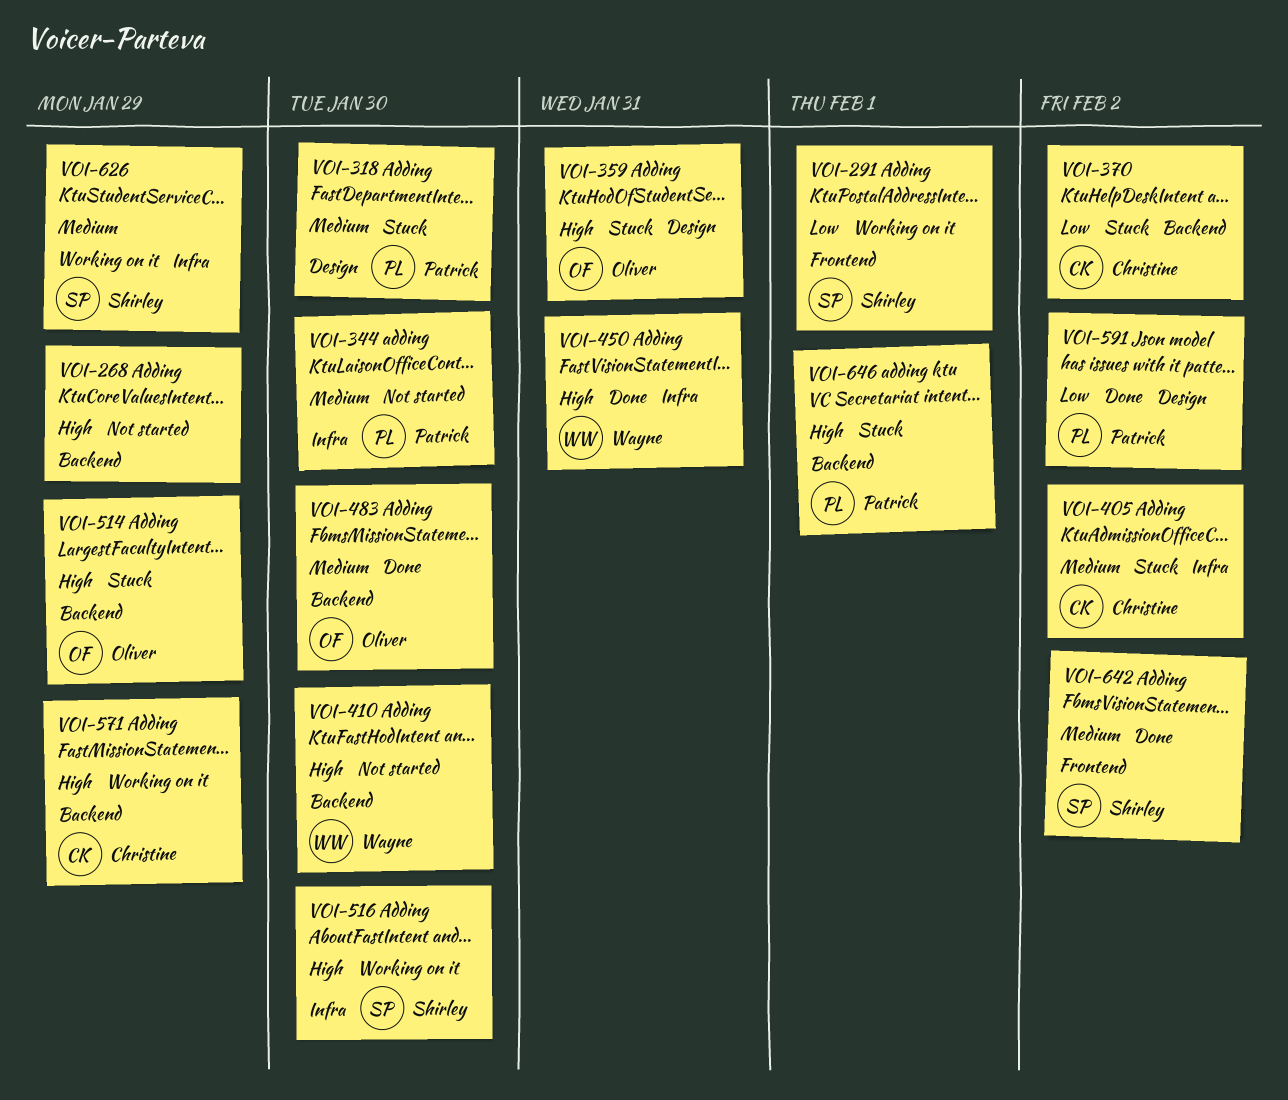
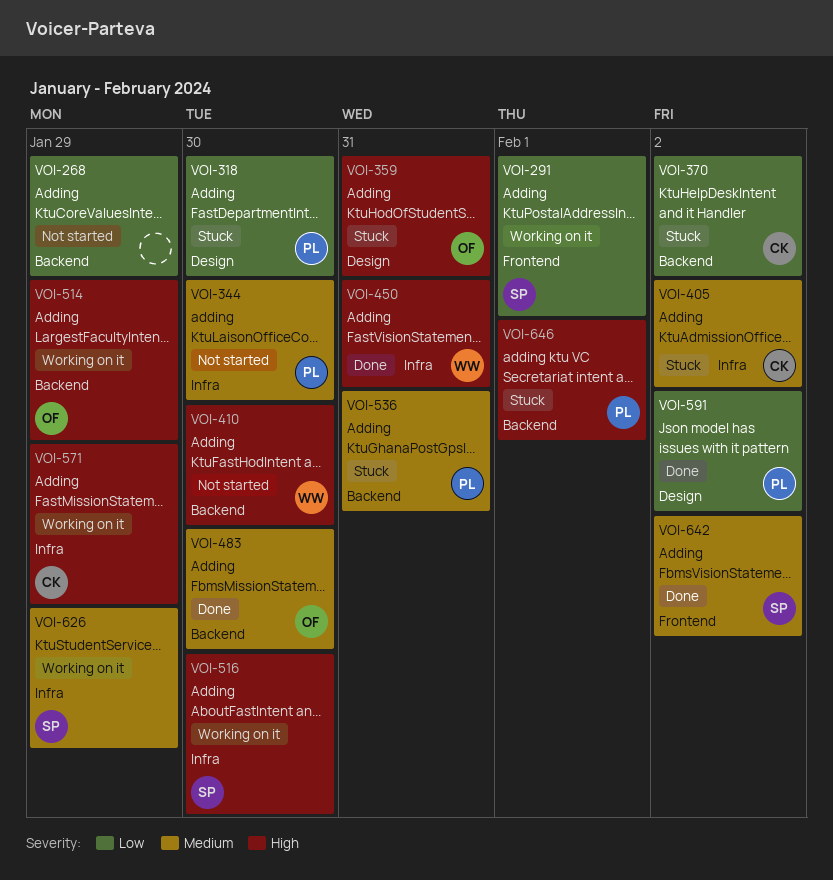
VOI-268, priority: High -> Low
VOI-318, priority: Medium -> Low
VOI-514, status: Stuck -> Working on it
VOI-536: none -> present
VOI-571, label: Backend -> Infra

